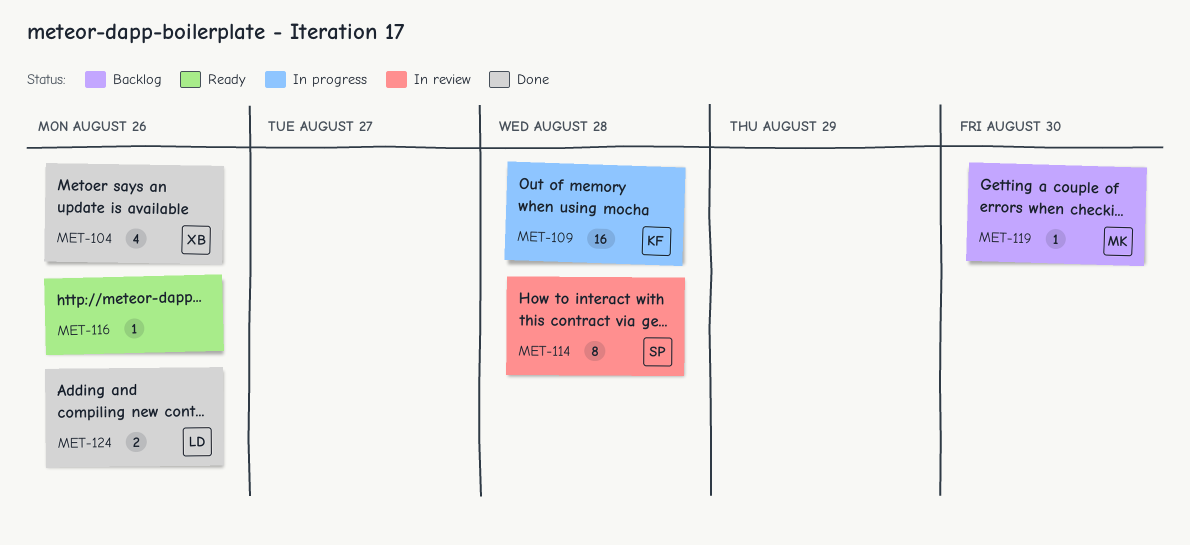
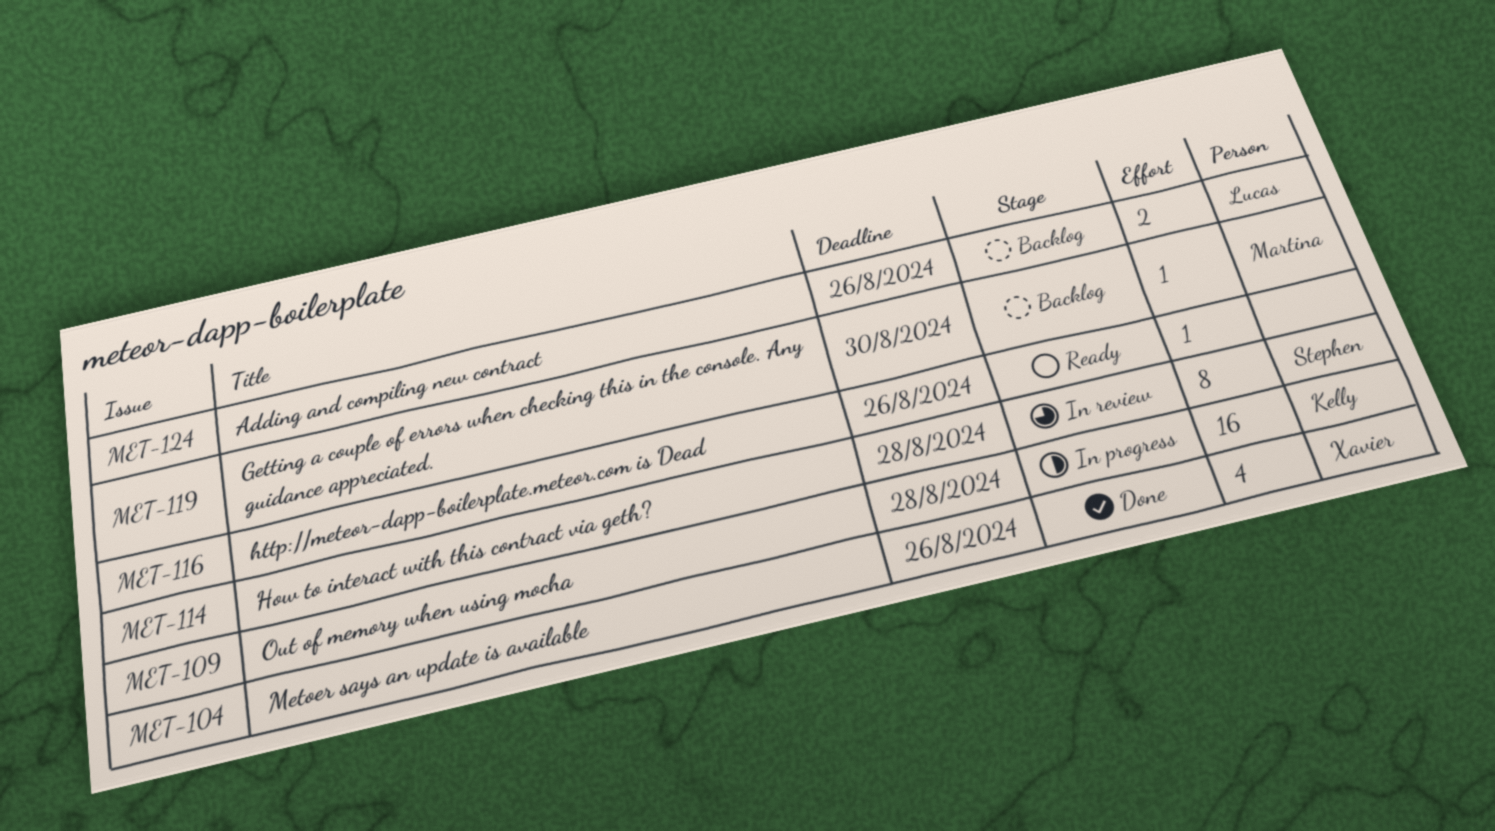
MET-124, status: Done -> Backlog

